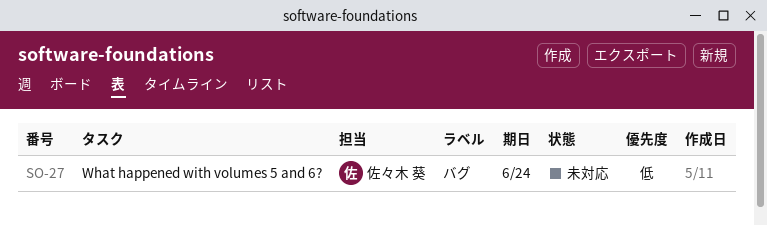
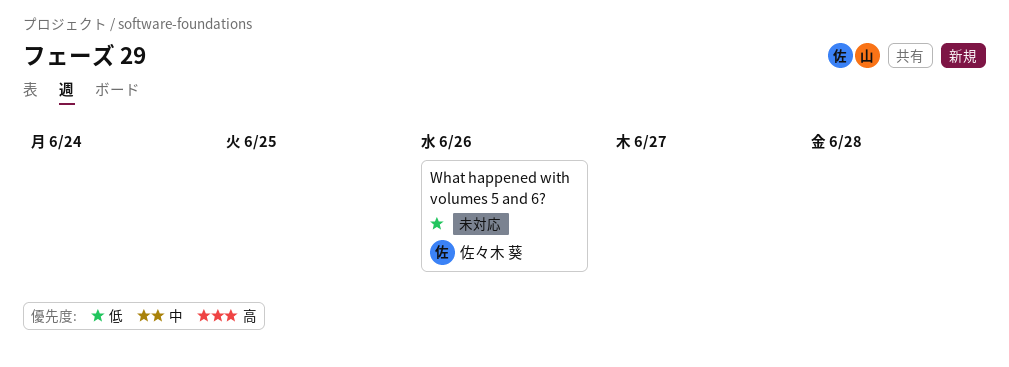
What happened with volumes 5 and 6?, due: Jun 24 -> Jun 26

